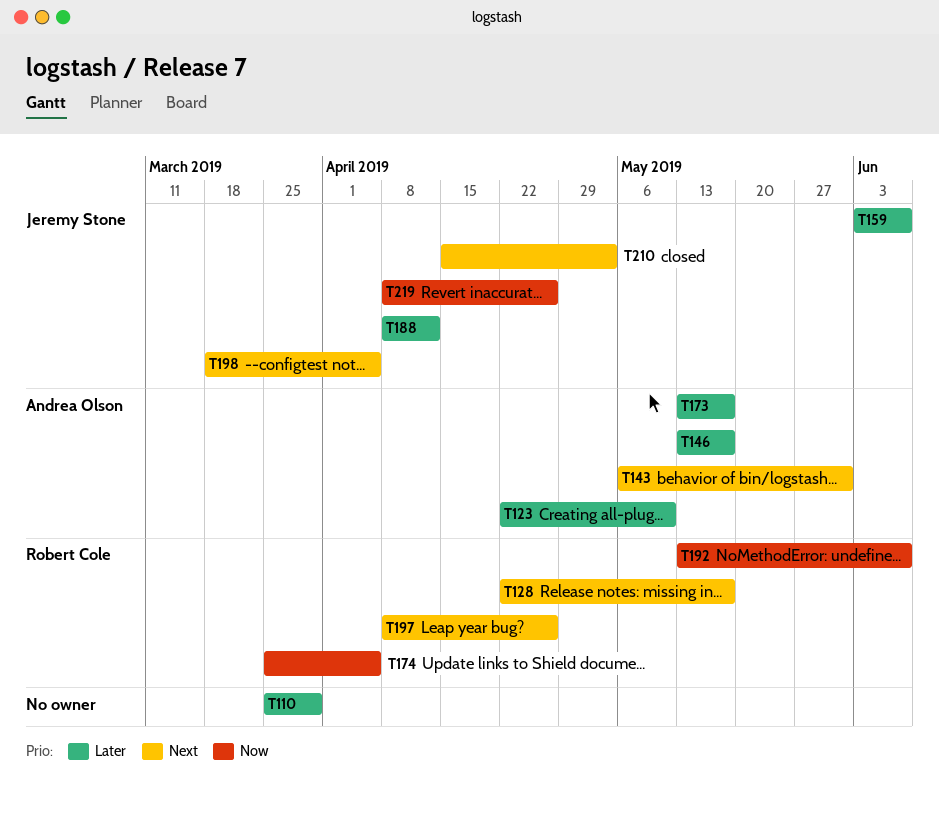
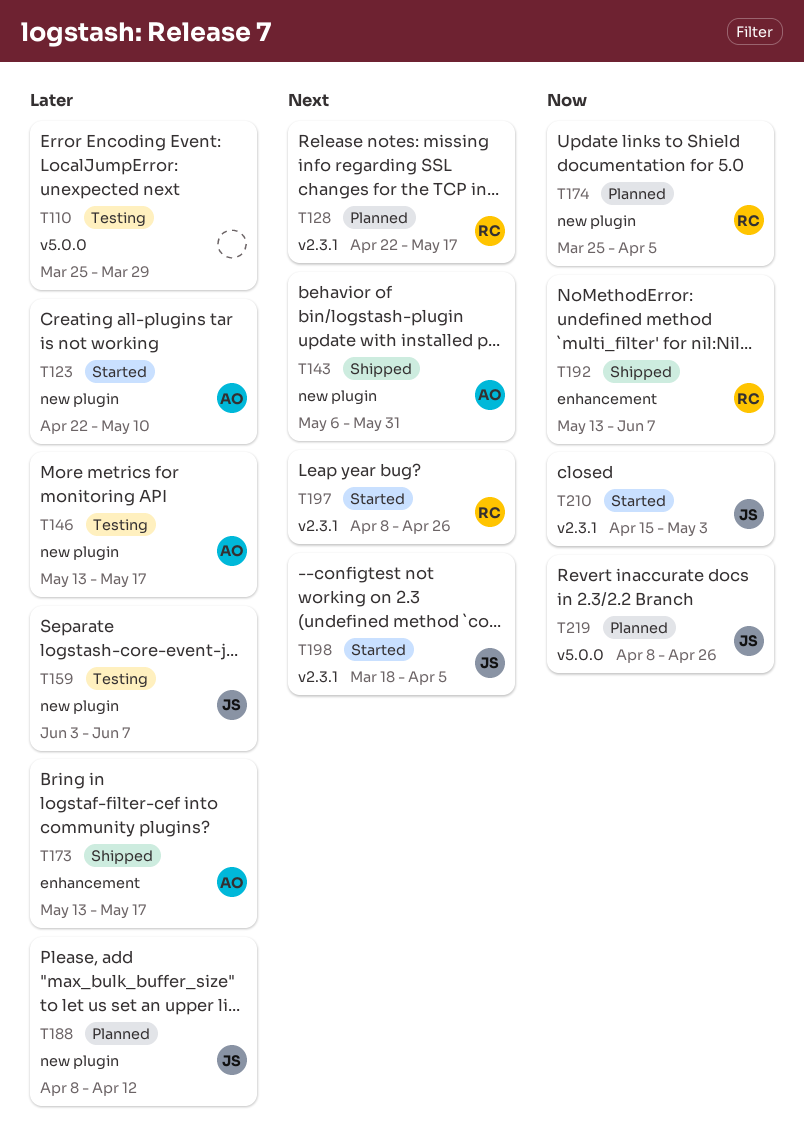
T210, priority: Next -> Now

